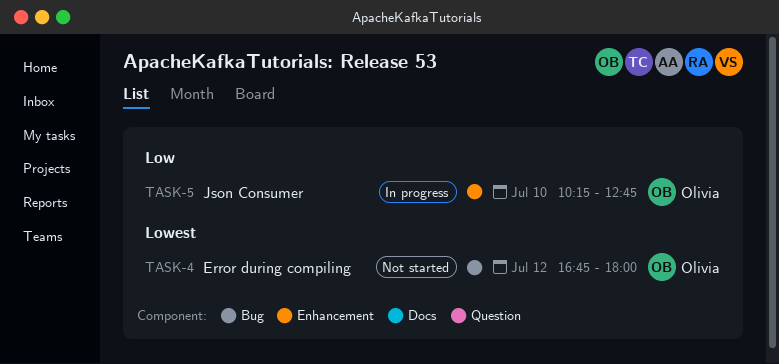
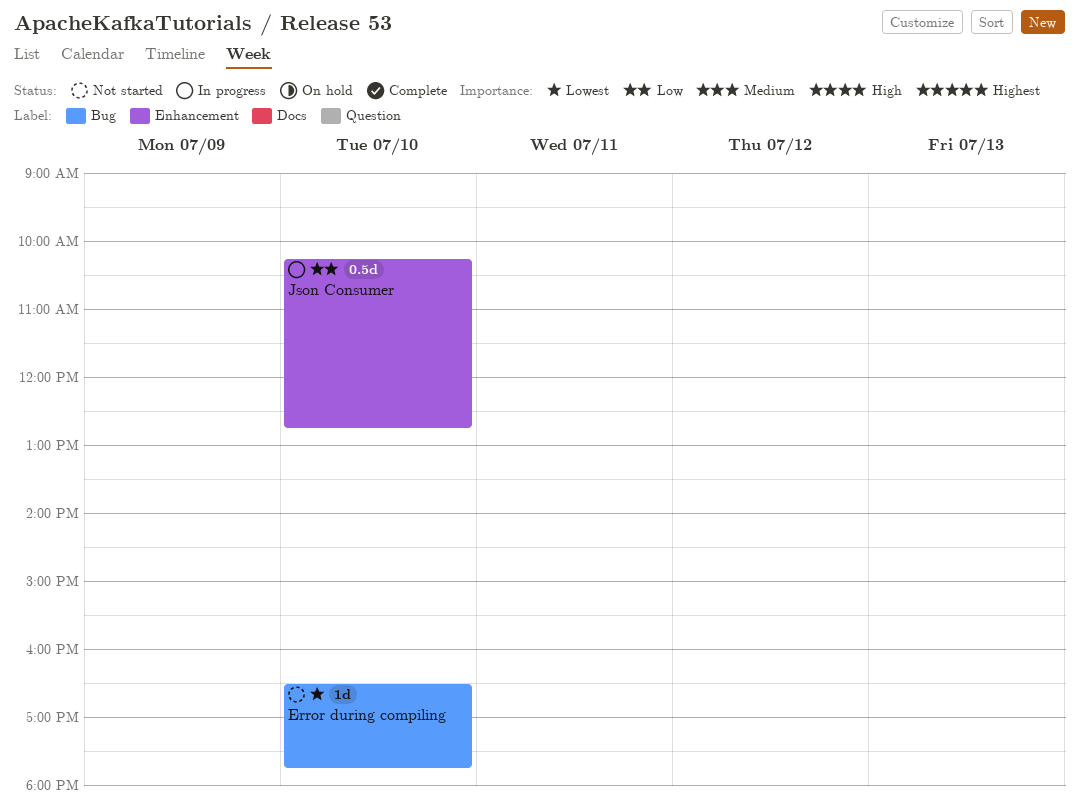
Error during compiling, day: Jul 12 -> Jul 10
Error during compiling, begins: 16:45 -> 16:30
Error during compiling, ends: 18:00 -> 17:45

